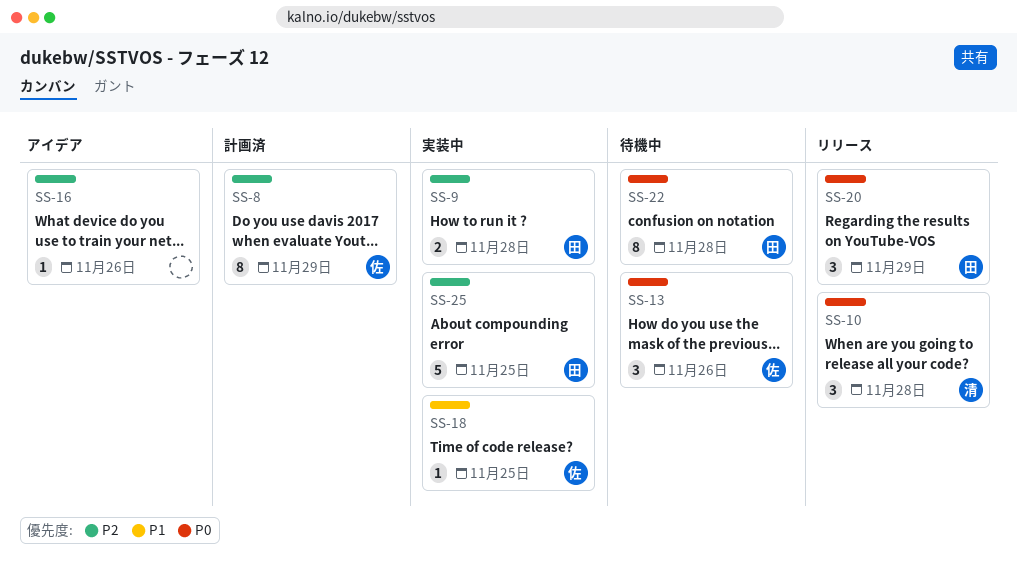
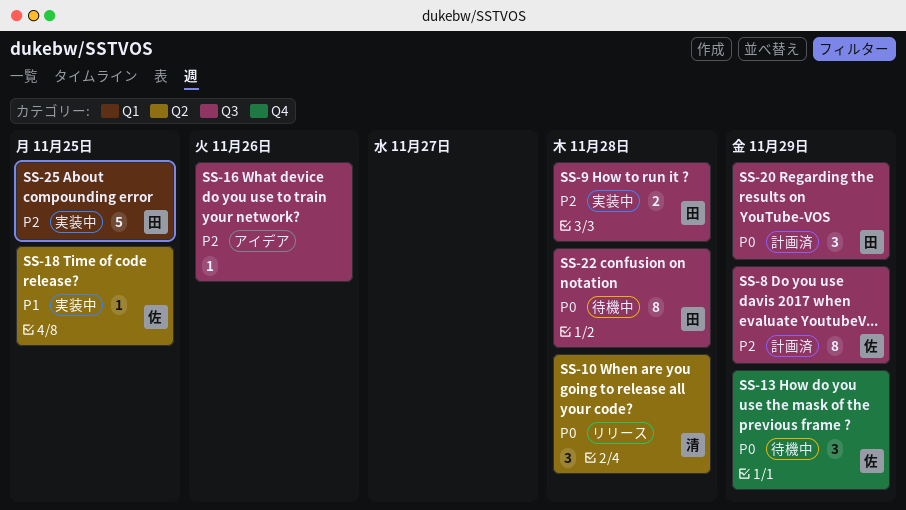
SS-13, due: Nov 26 -> Nov 29
SS-20, status: リリース -> 計画済

